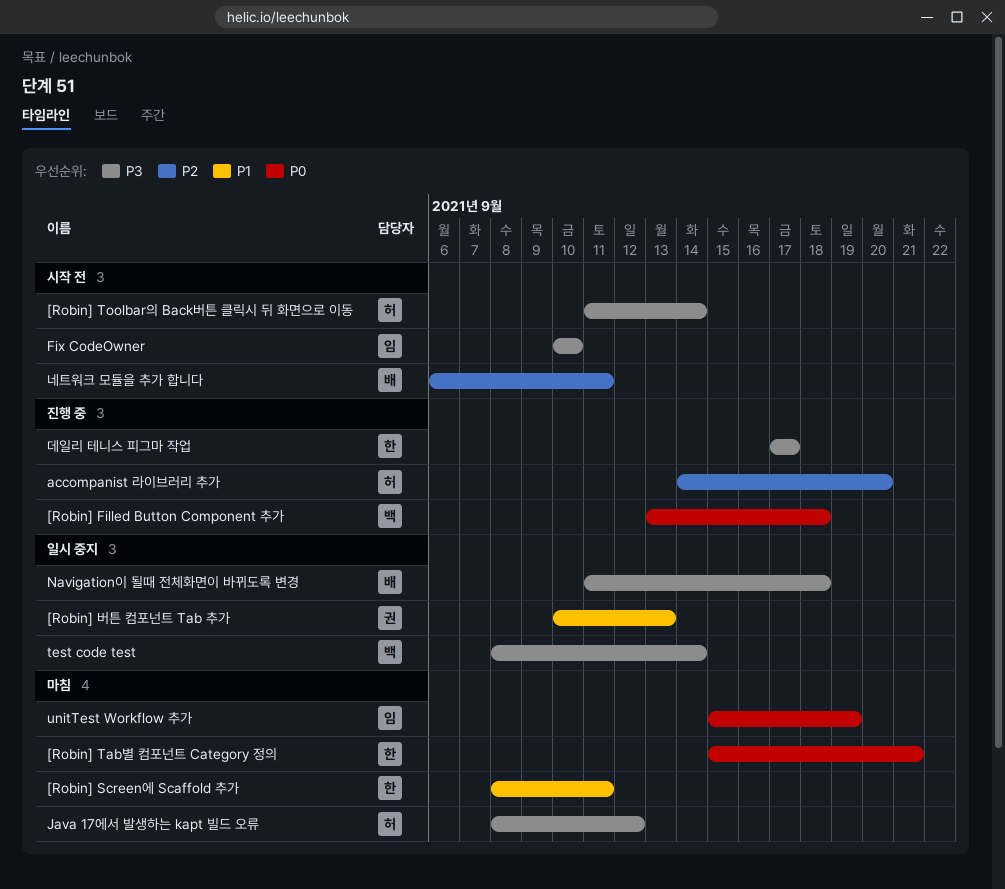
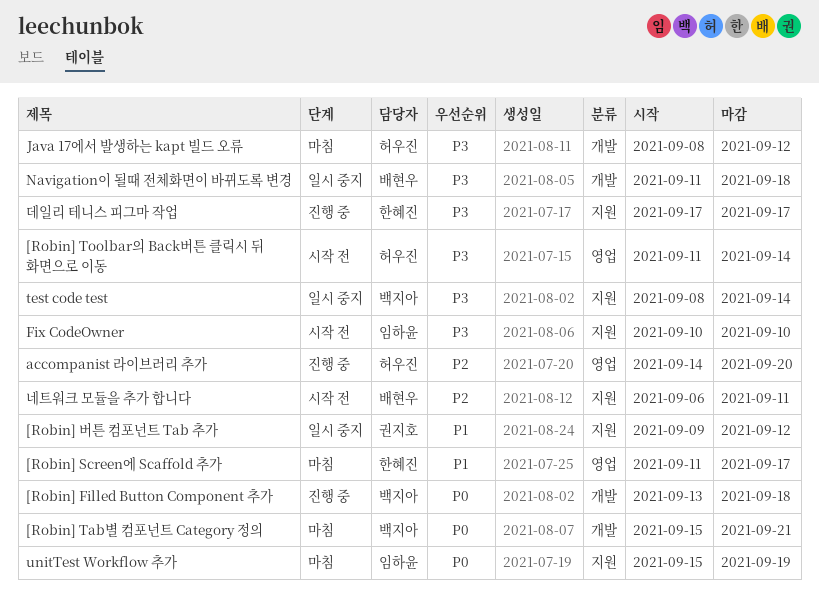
[Robin] Screen에 Scaffold 추가, start: Sep 8 -> Sep 11
[Robin] Screen에 Scaffold 추가, due: Sep 11 -> Sep 17
[Robin] Tab별 컴포넌트 Category 정의, owner: 한혜진 -> 백지아
[Robin] 버튼 컴포넌트 Tab 추가, start: Sep 10 -> Sep 9
[Robin] 버튼 컴포넌트 Tab 추가, due: Sep 13 -> Sep 12

